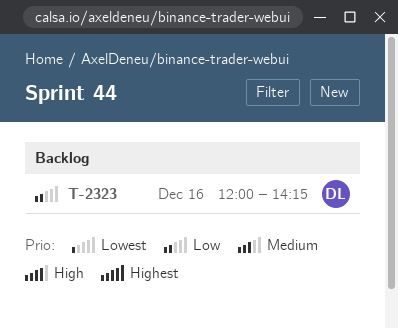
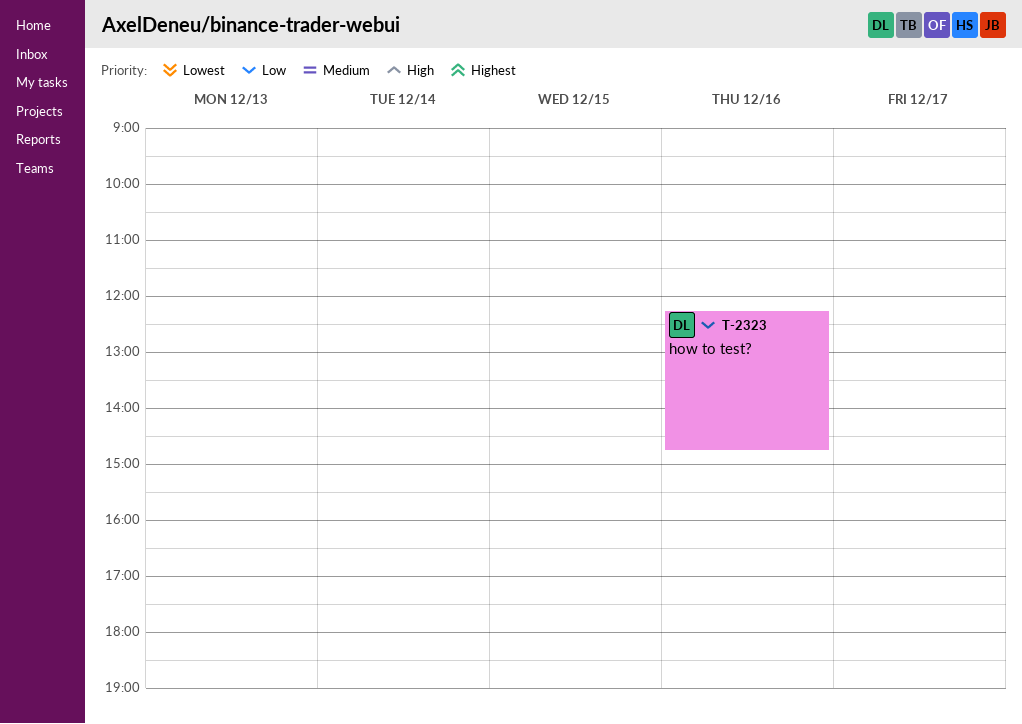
T-2323, begins: 12:00 -> 12:15
T-2323, ends: 14:15 -> 14:45

